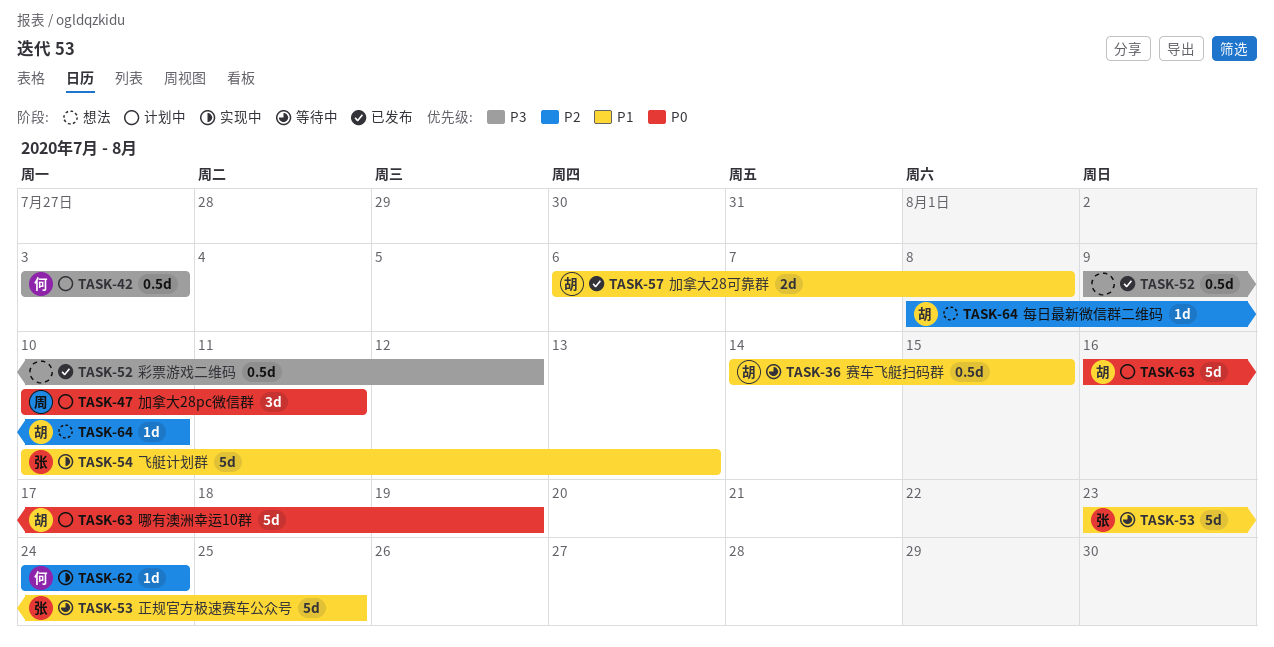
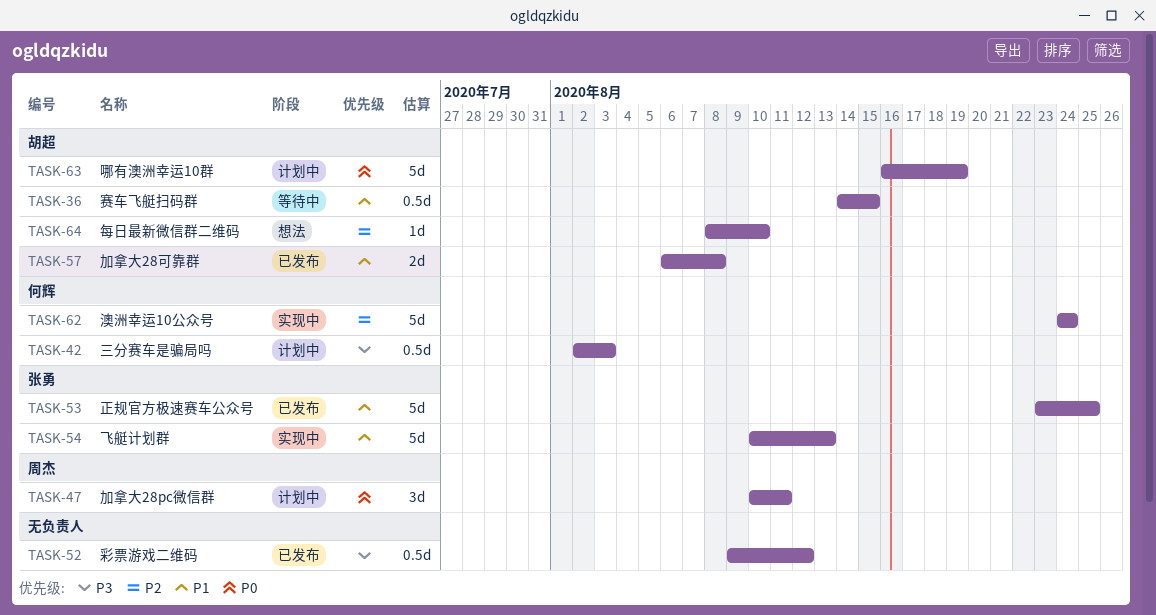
TASK-42, start: Aug 3 -> Aug 2
TASK-53, status: 等待中 -> 已发布
TASK-62, estimate: 1d -> 5d

